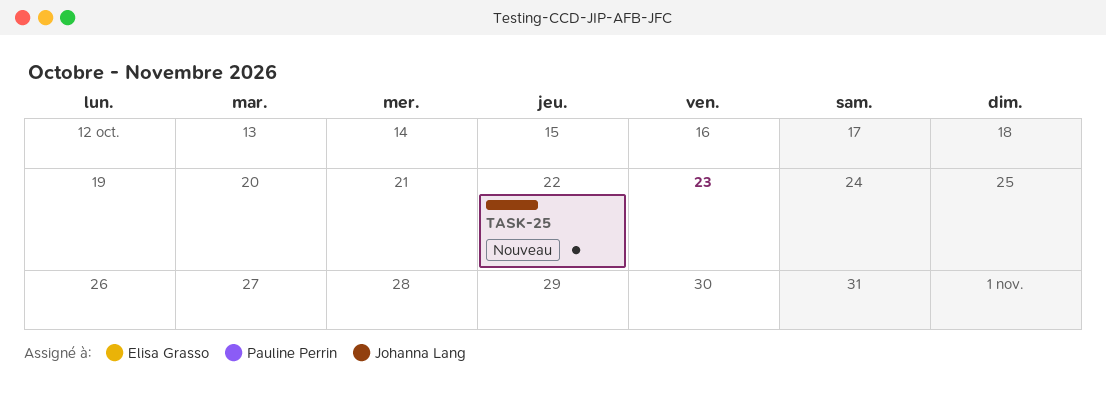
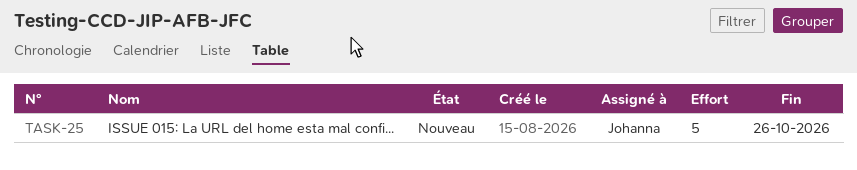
TASK-25, estimate: 1 -> 5
TASK-25, due: Oct 22 -> Oct 26

